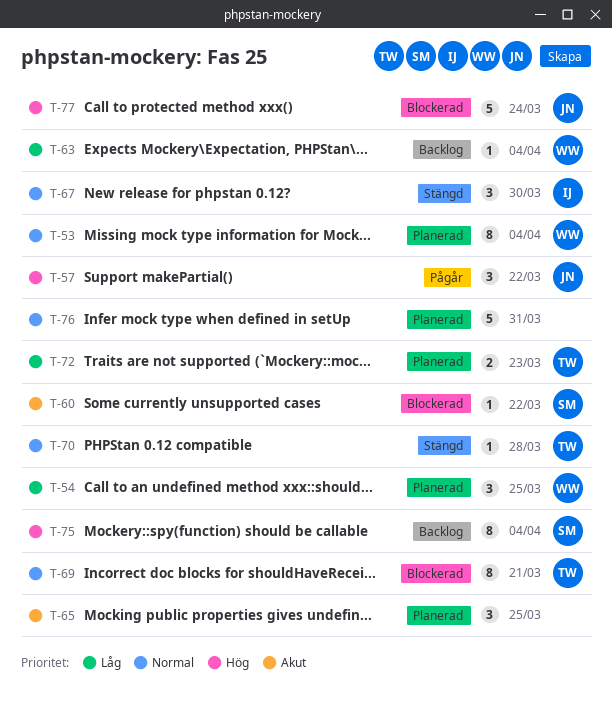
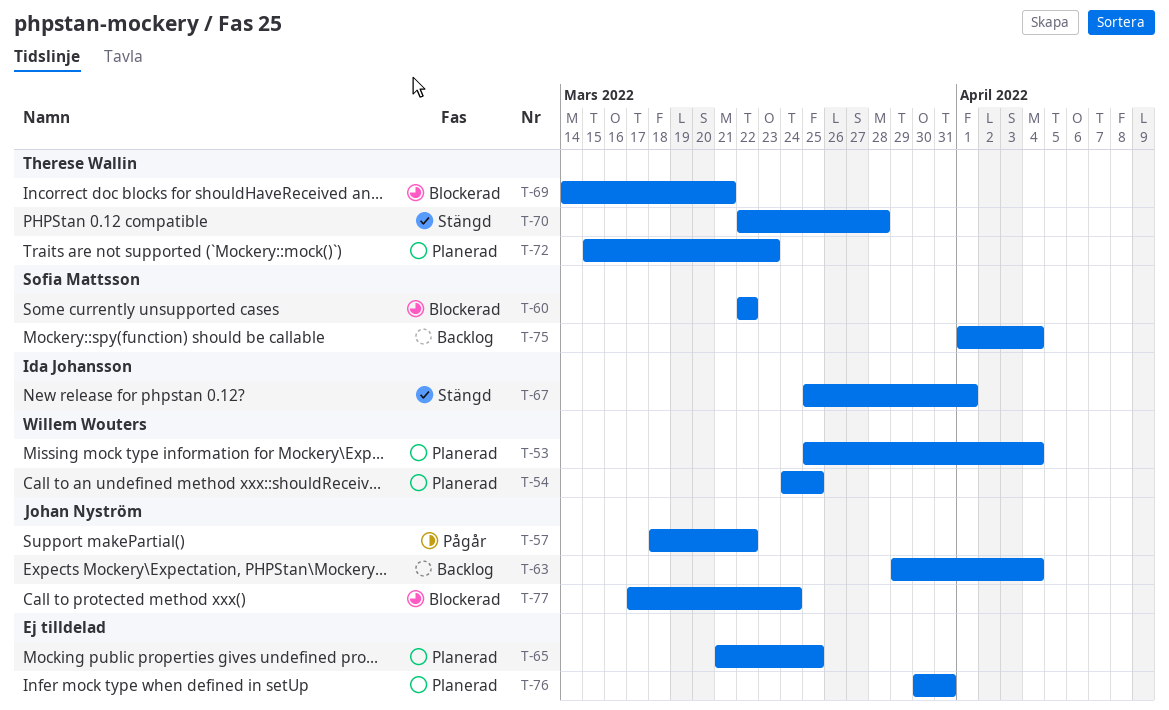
T-63, owner: Willem Wouters -> Johan Nyström
T-67, due: Mar 30 -> Apr 1

